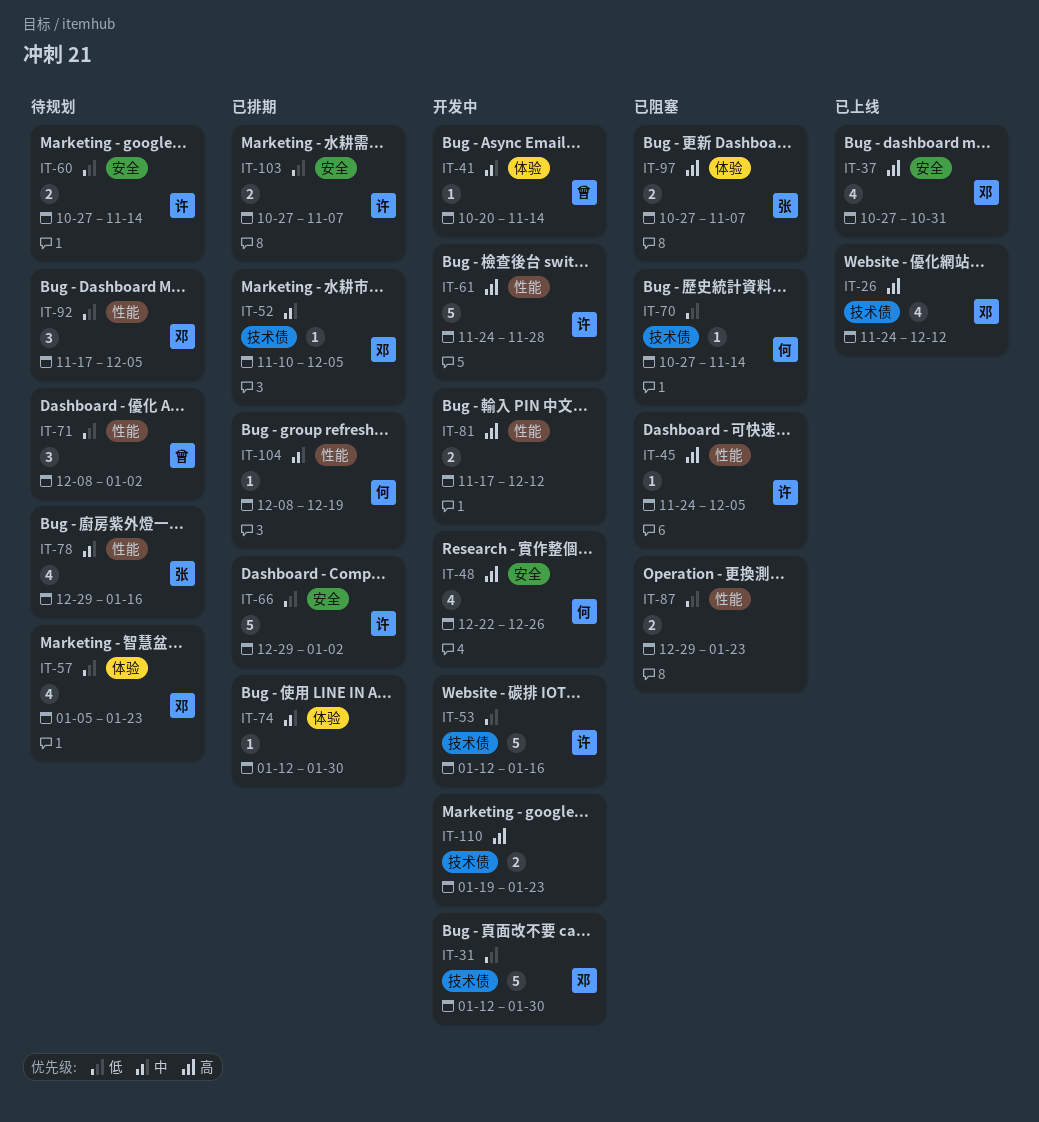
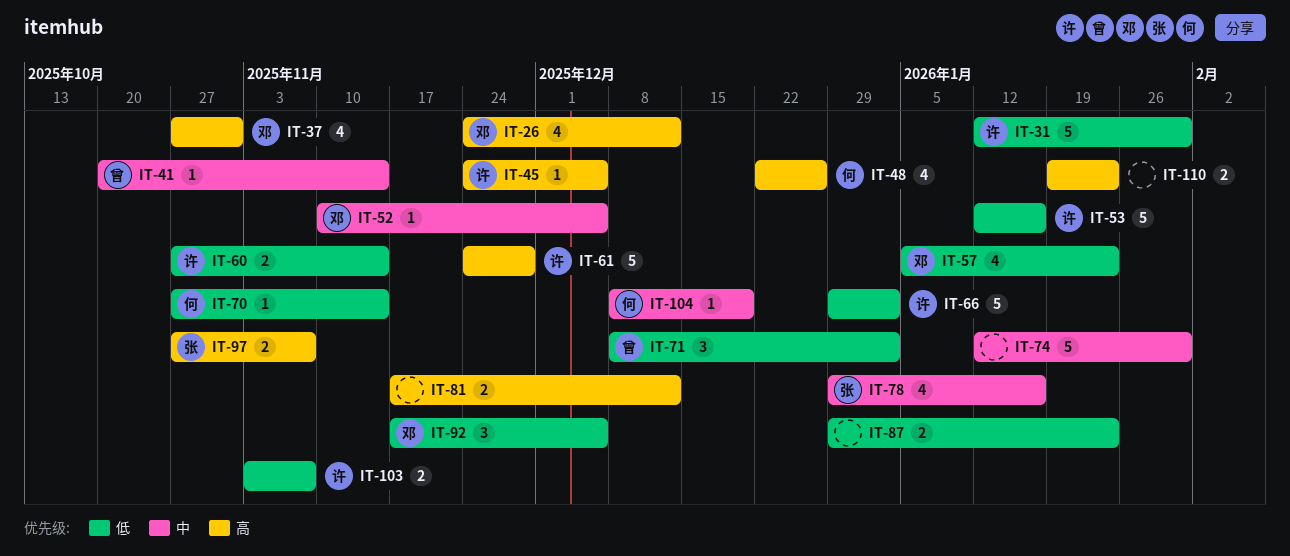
IT-31, owner: 邓 -> 许
IT-74, estimate: 1 -> 5
IT-103, start: Oct 27 -> Nov 3

